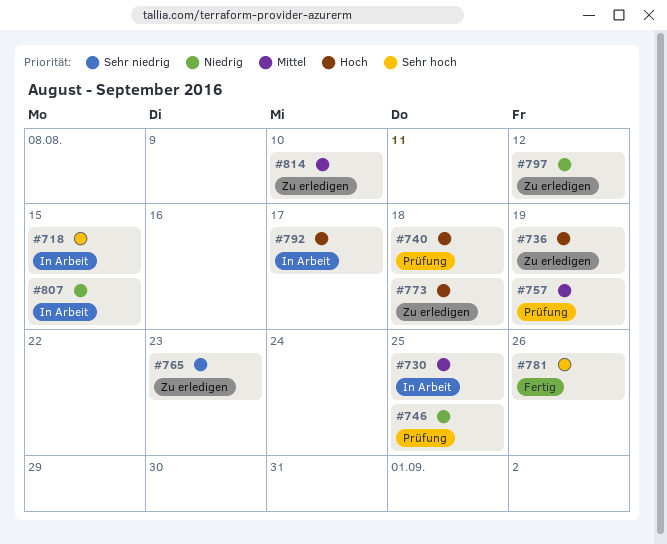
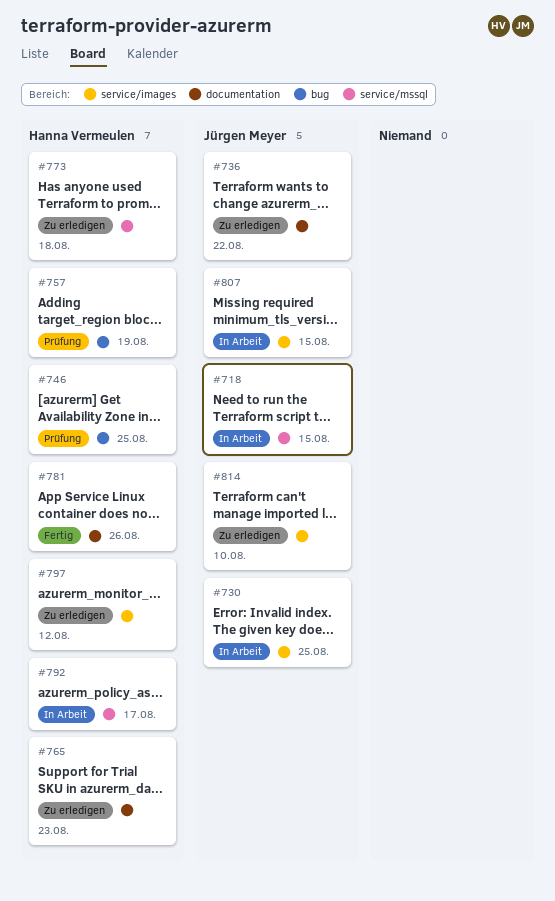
#736, due: Aug 19 -> Aug 22
#740: present -> none

